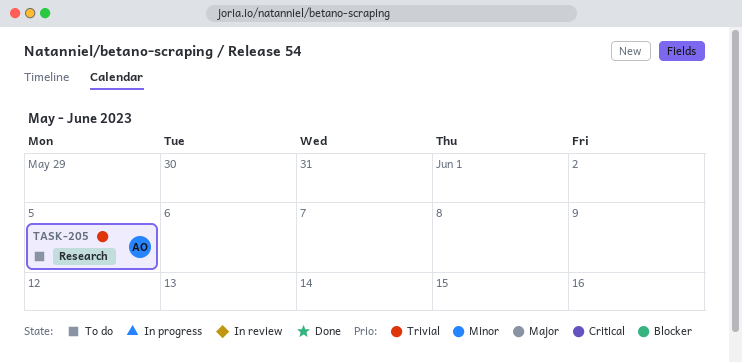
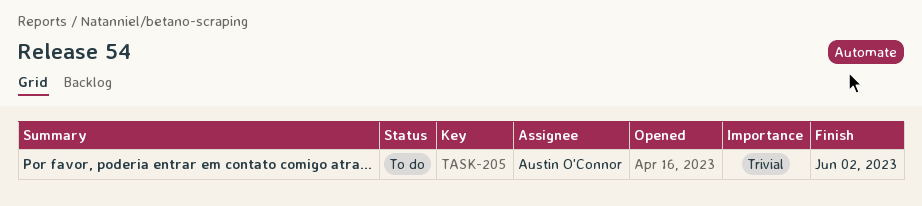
TASK-205, due: Jun 5 -> Jun 2

